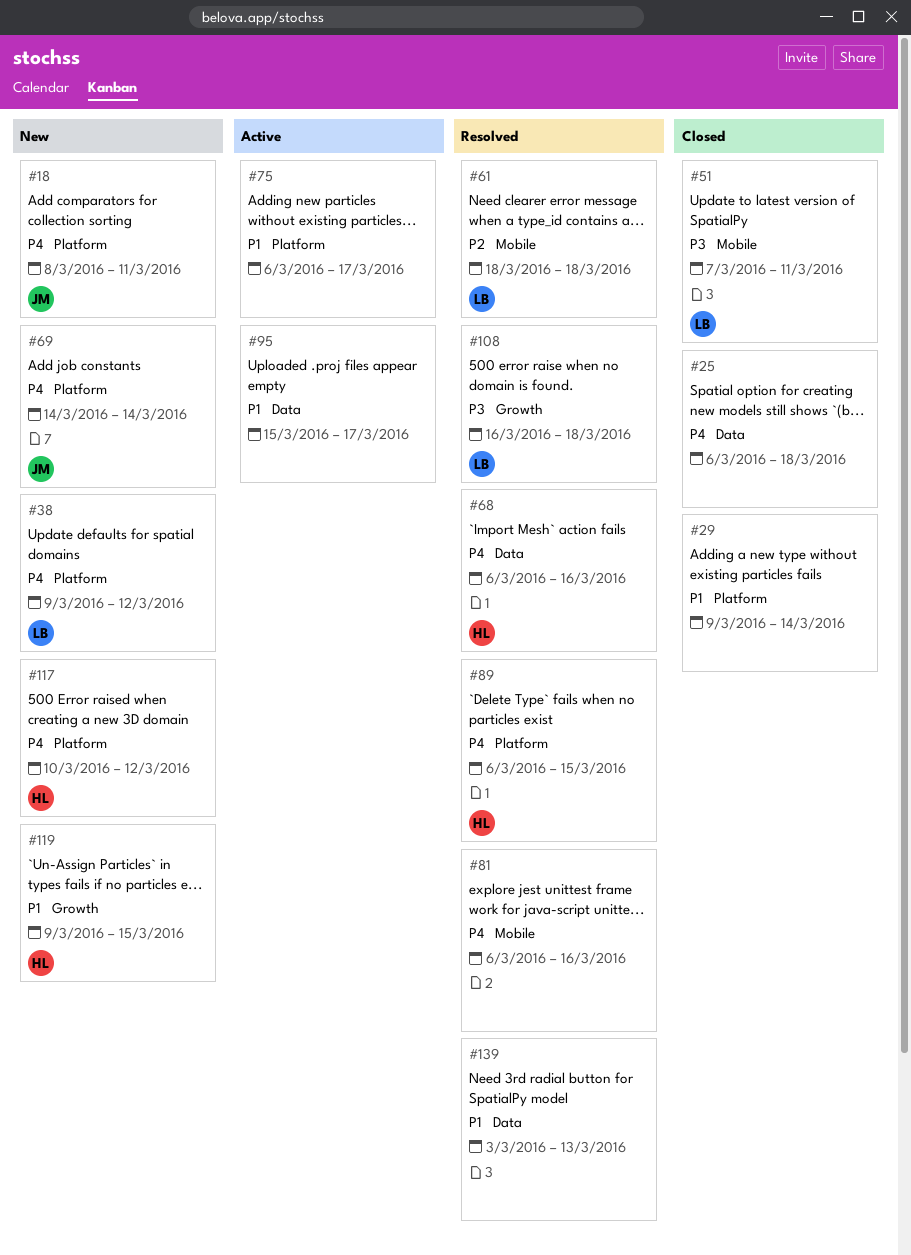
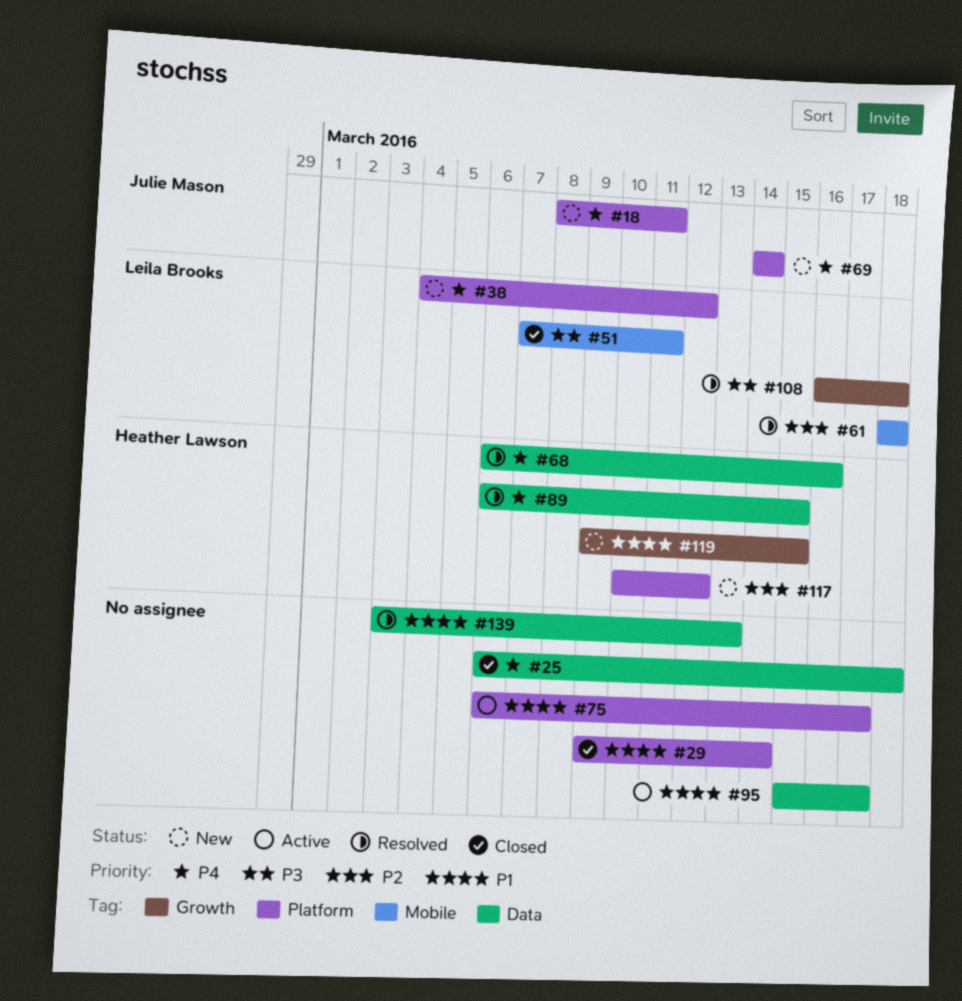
#38, start: Mar 9 -> Mar 4
#81: present -> none
#89, label: Platform -> Data
#117, priority: P4 -> P2

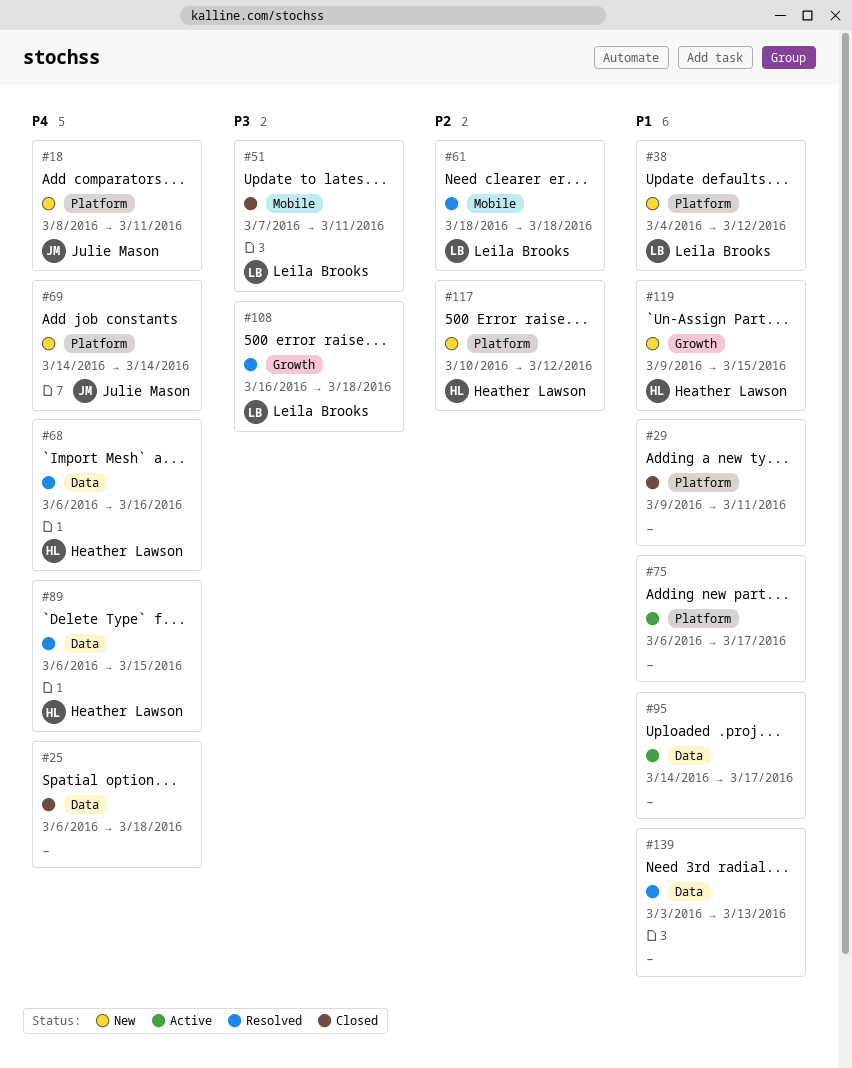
#29, due: Mar 14 -> Mar 11
#38, priority: P4 -> P1
#95, start: Mar 15 -> Mar 14

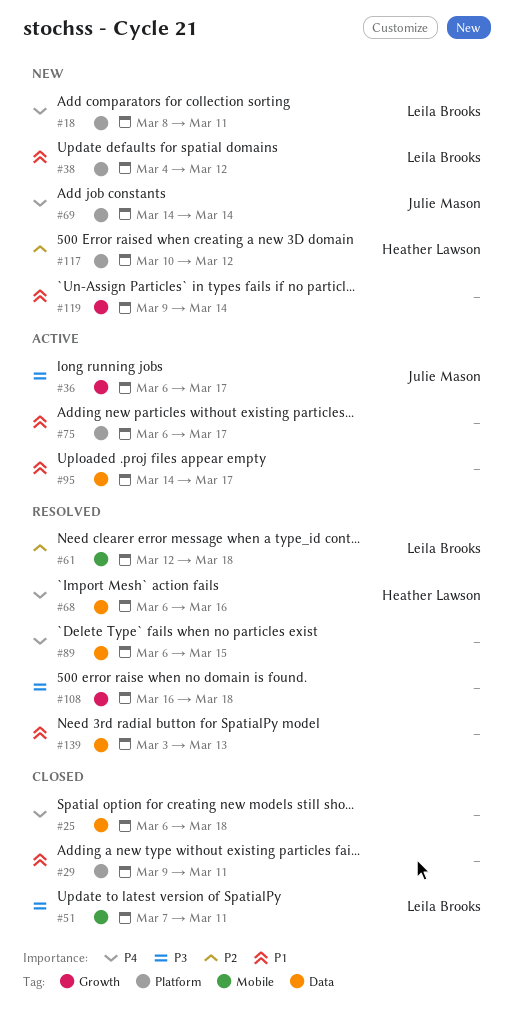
#18, owner: Julie Mason -> Leila Brooks
#36: none -> present
#61, start: Mar 18 -> Mar 12
#89, owner: Heather Lawson -> none
#108, owner: Leila Brooks -> none
#119, owner: Heather Lawson -> none
#119, due: Mar 15 -> Mar 14

